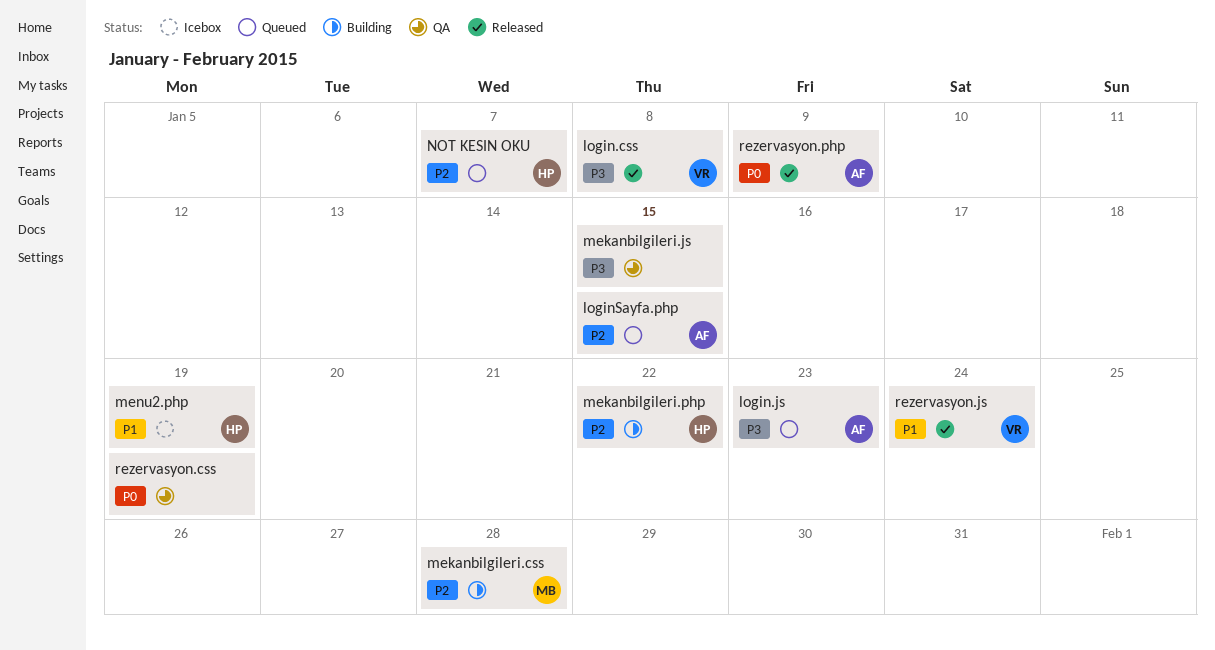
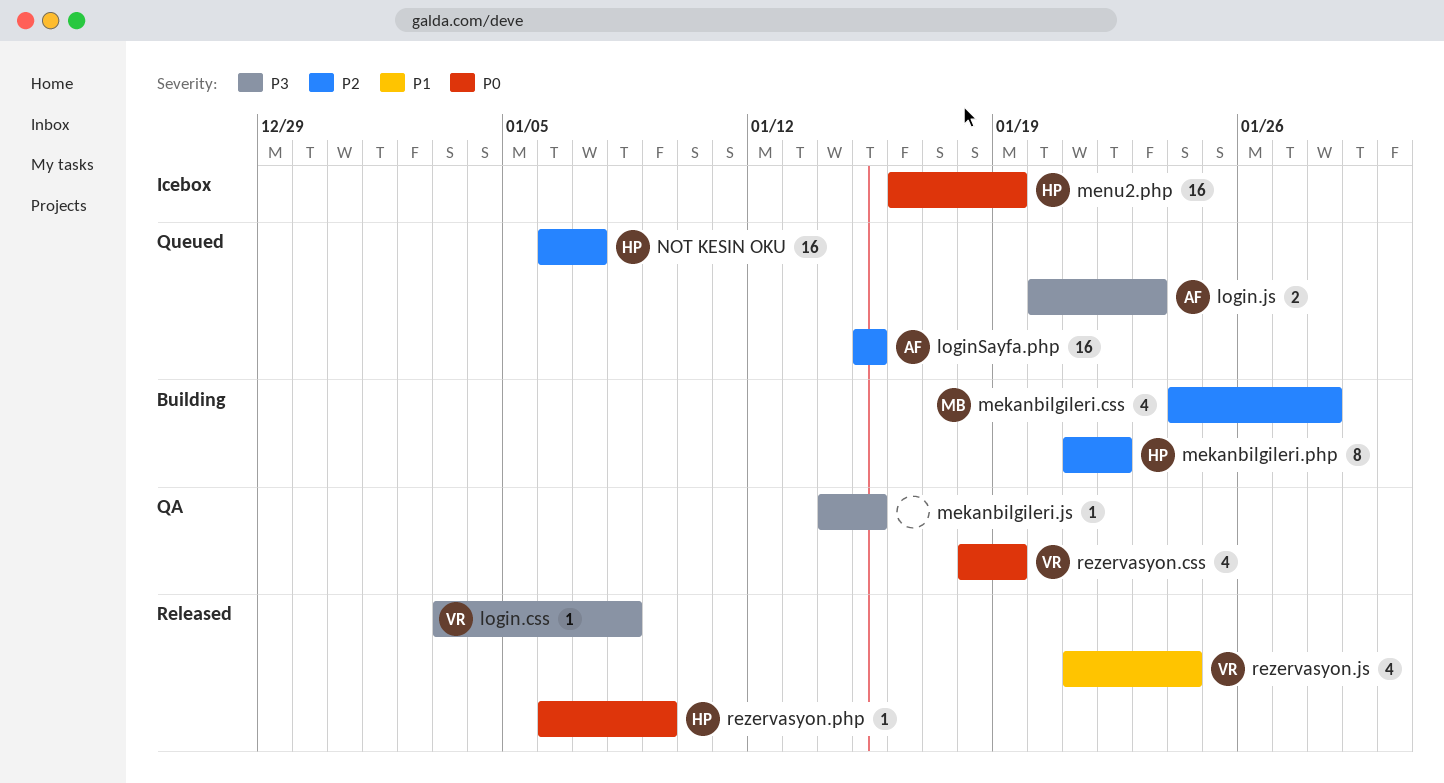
menu2.php, priority: P1 -> P0
rezervasyon.css, owner: none -> VR
rezervasyon.php, owner: AF -> HP

